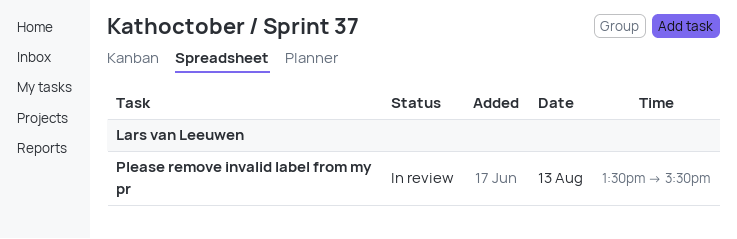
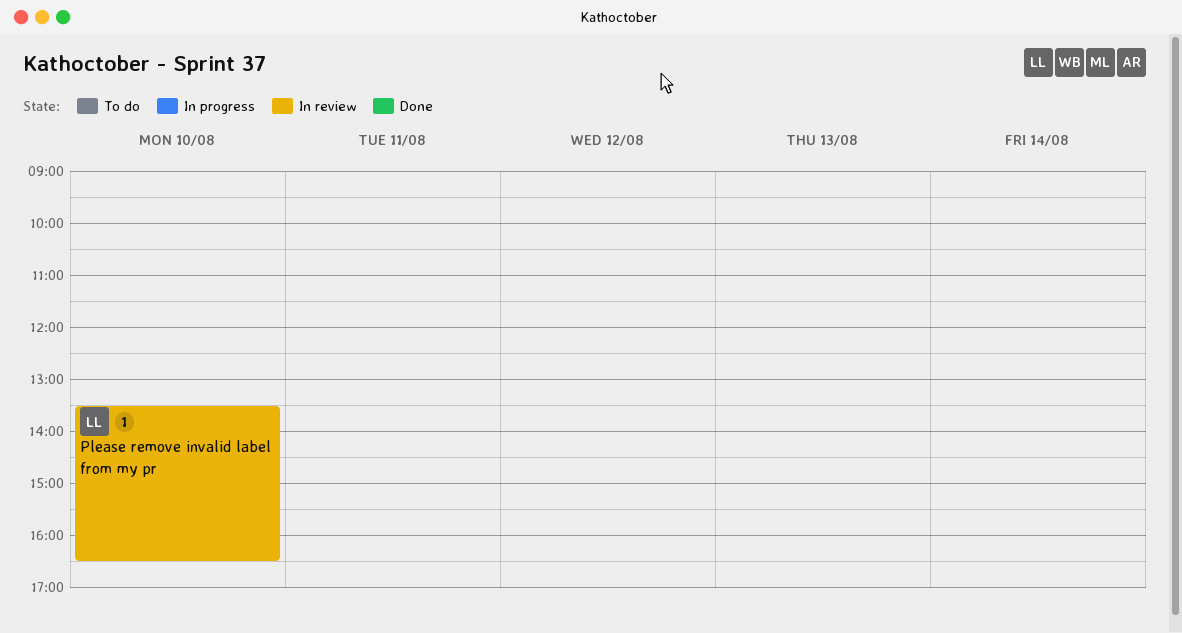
Please remove invalid label from my pr, day: Aug 13 -> Aug 10
Please remove invalid label from my pr, ends: 15:30 -> 16:30

